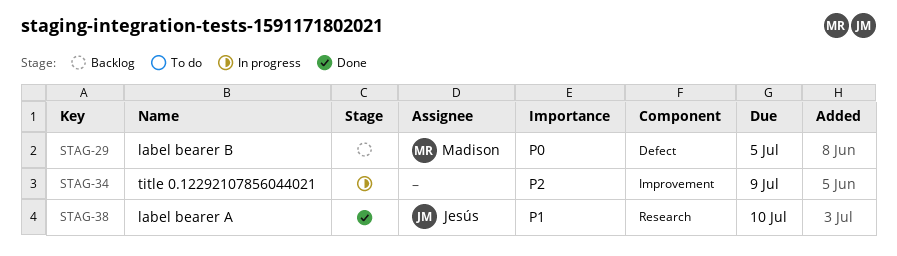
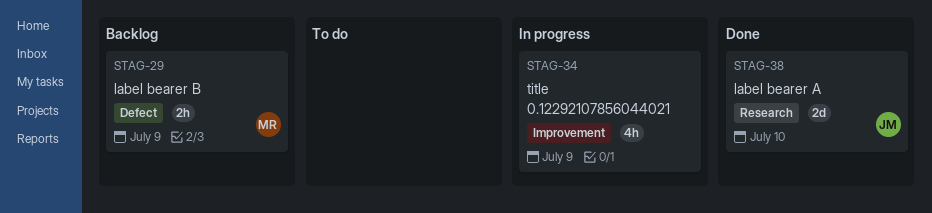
STAG-29, due: Jul 5 -> Jul 9

